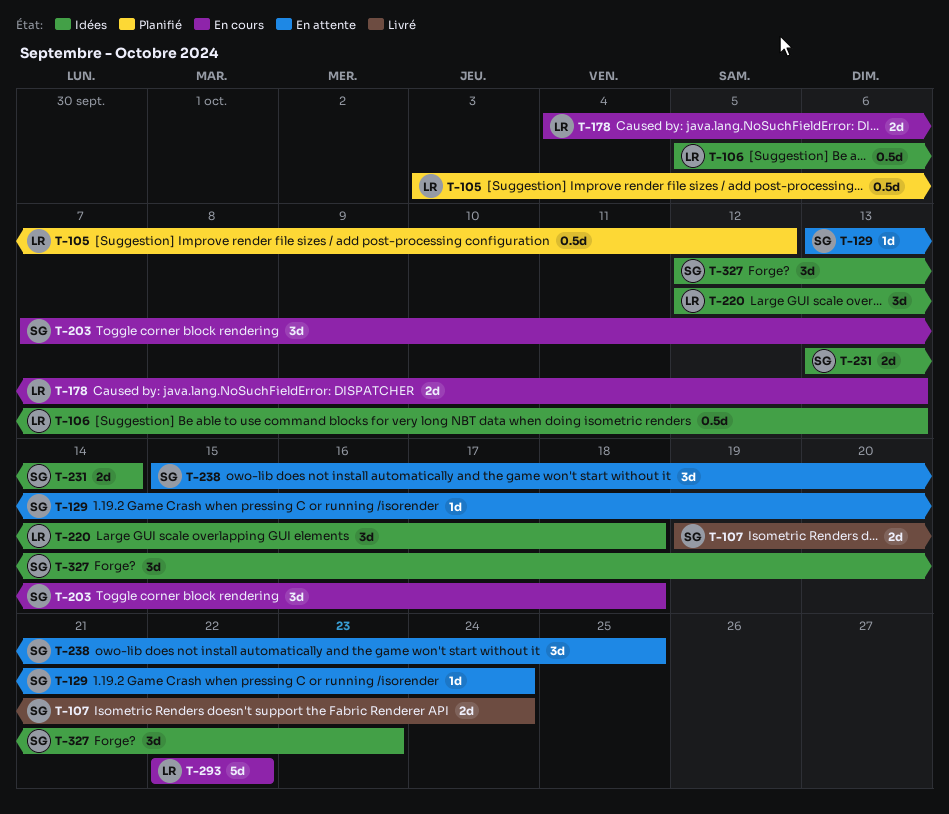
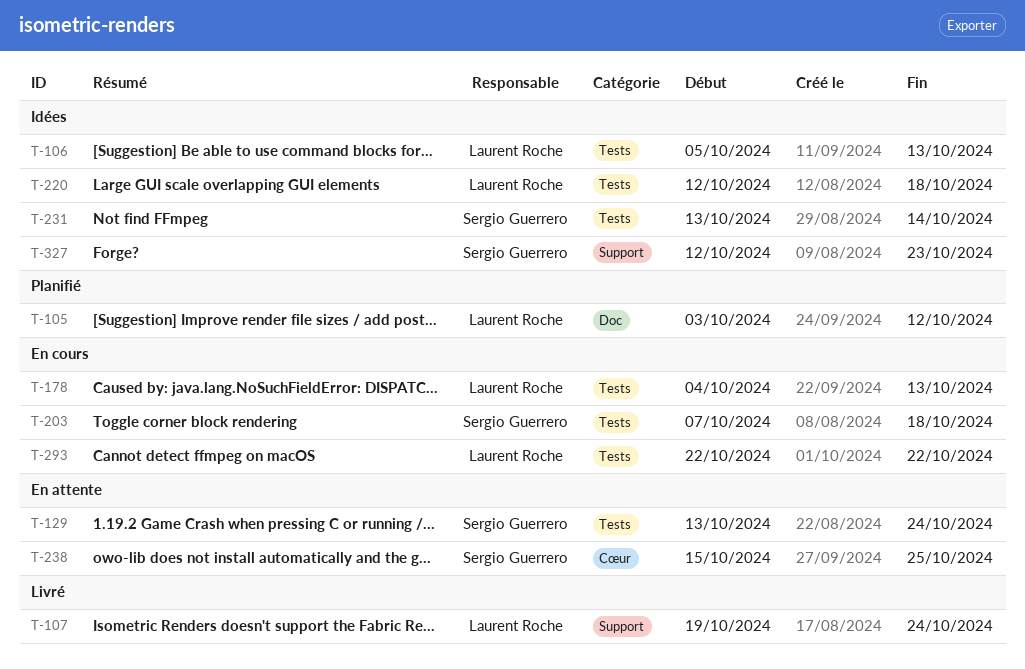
T-107, owner: Sergio Guerrero -> Laurent Roche

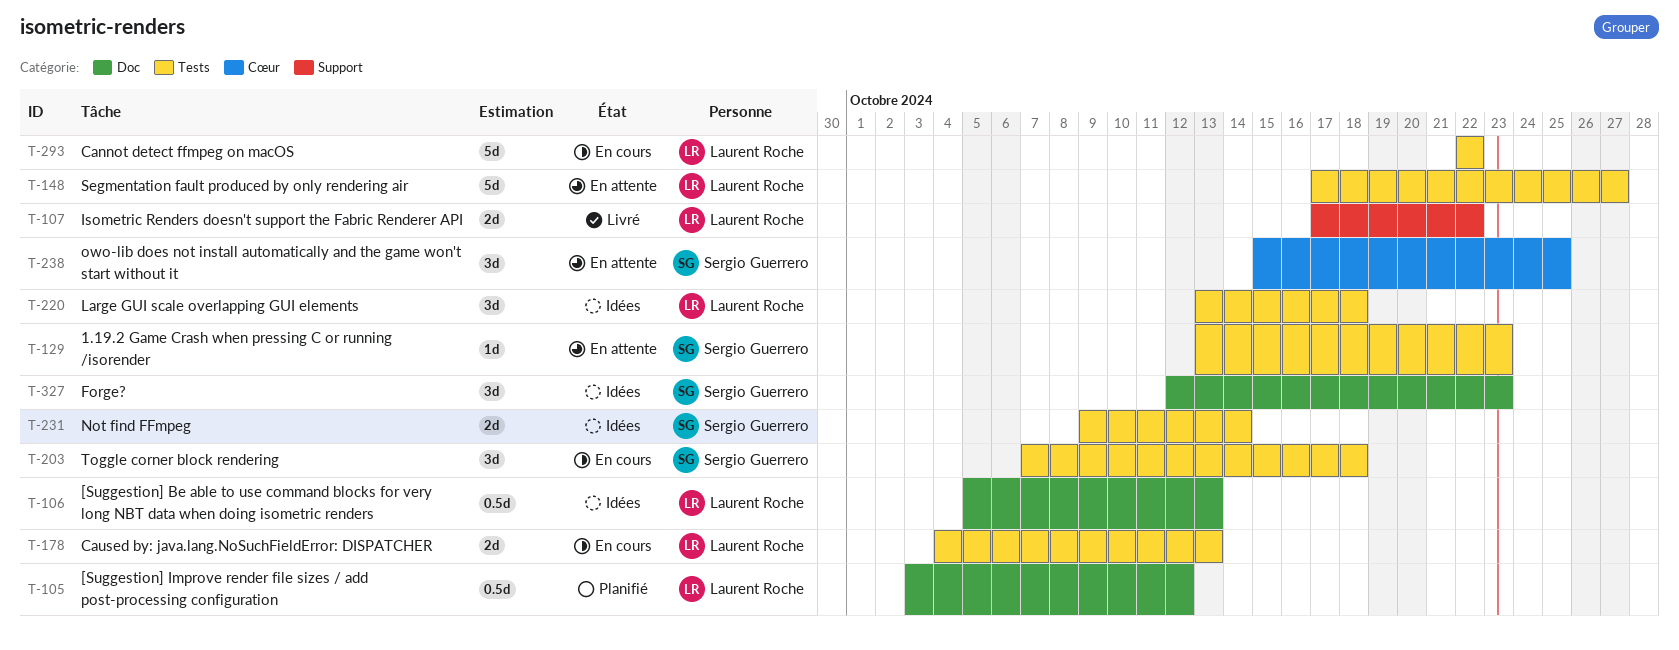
T-106, label: Tests -> Doc
T-107, start: Oct 19 -> Oct 17
T-107, due: Oct 24 -> Oct 22
T-129, due: Oct 24 -> Oct 23
T-148: none -> present
T-220, start: Oct 12 -> Oct 13
T-231, start: Oct 13 -> Oct 9
T-327, label: Support -> Doc

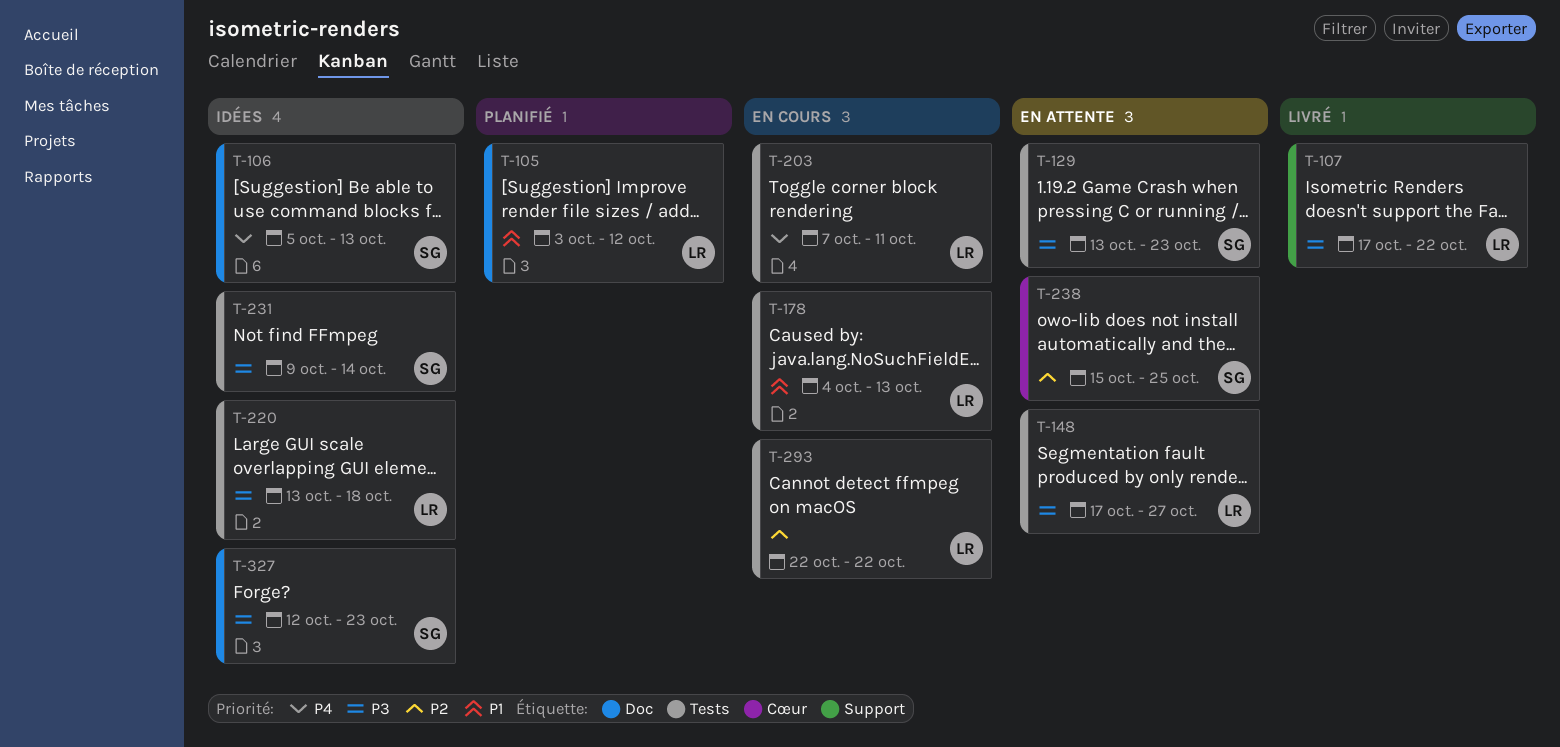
T-106, owner: Laurent Roche -> Sergio Guerrero
T-203, owner: Sergio Guerrero -> Laurent Roche
T-203, due: Oct 18 -> Oct 11

